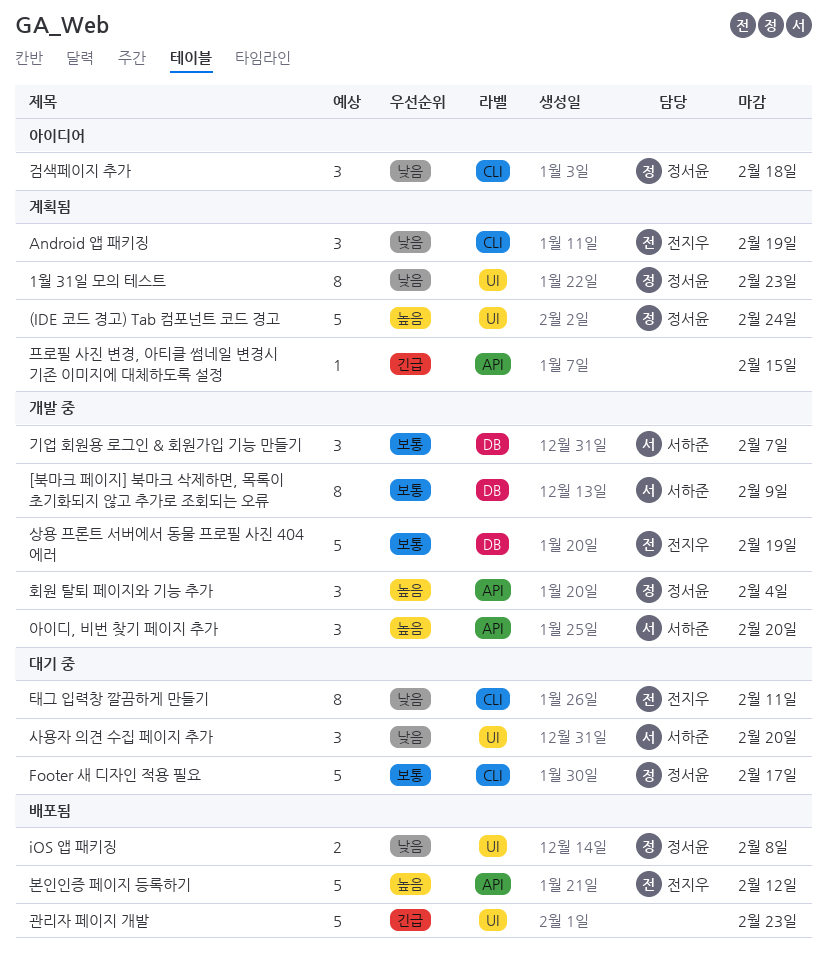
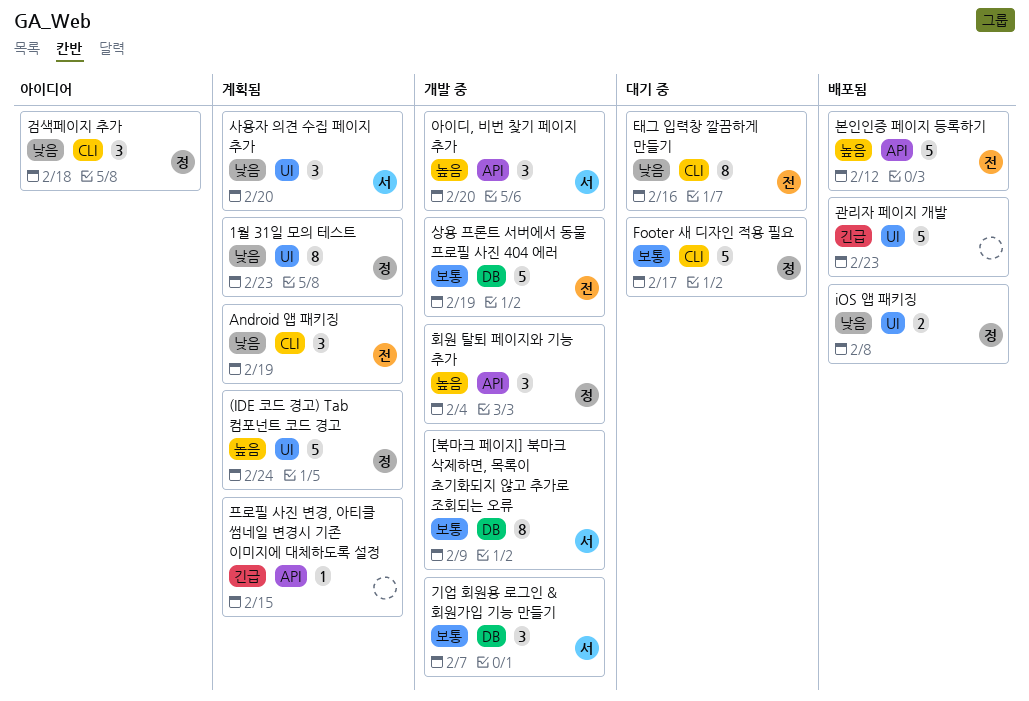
사용자 의견 수집 페이지 추가, status: 대기 중 -> 계획됨
태그 입력창 깔끔하게 만들기, due: Feb 11 -> Feb 16

